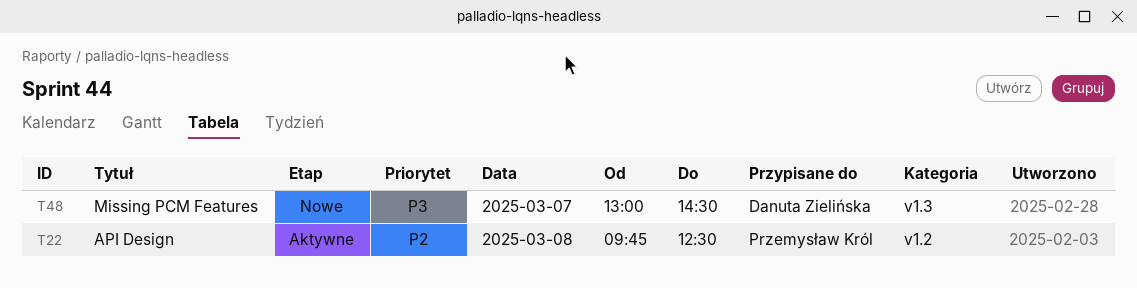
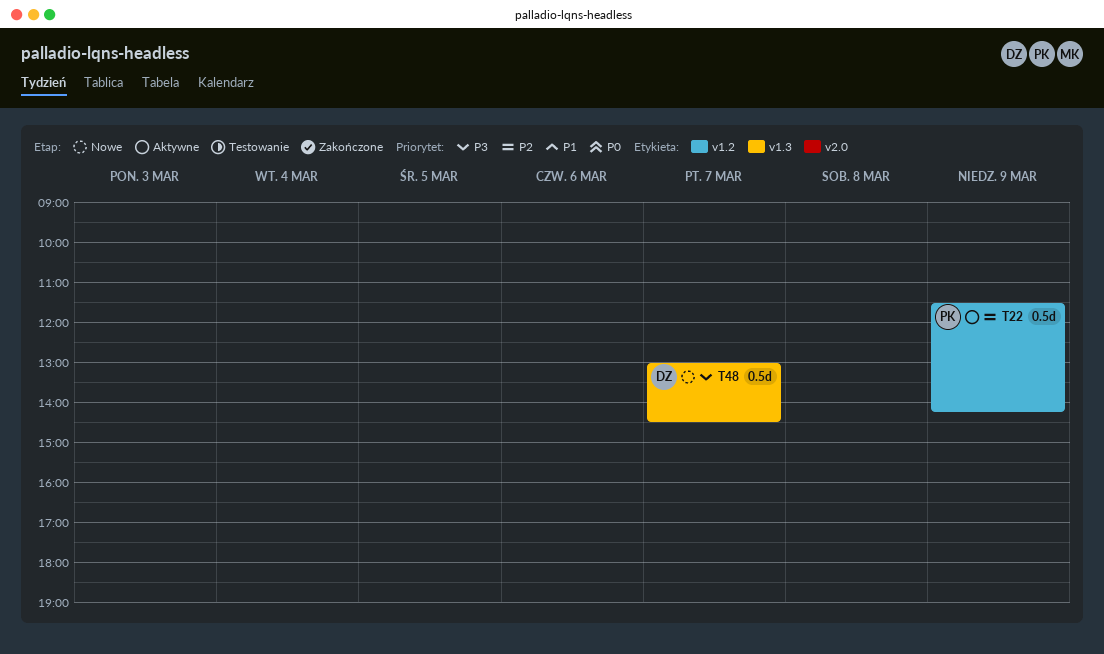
T22, day: Mar 8 -> Mar 9
T22, begins: 09:45 -> 11:30
T22, ends: 12:30 -> 14:15

